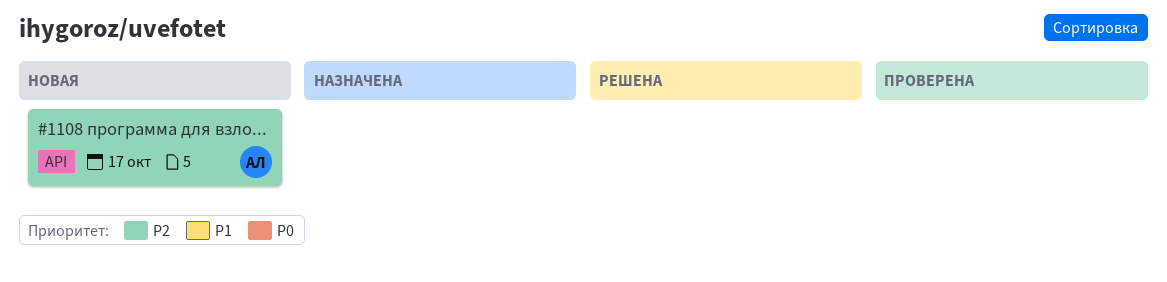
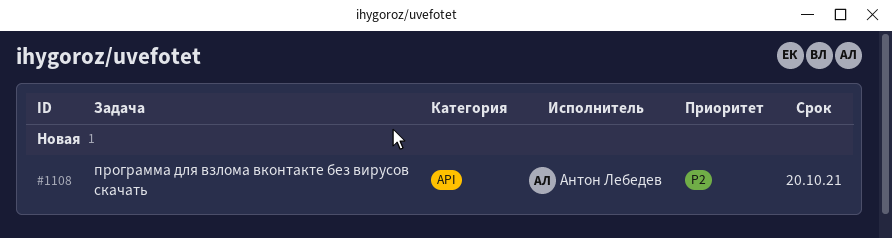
#1108, due: Oct 17 -> Oct 20

